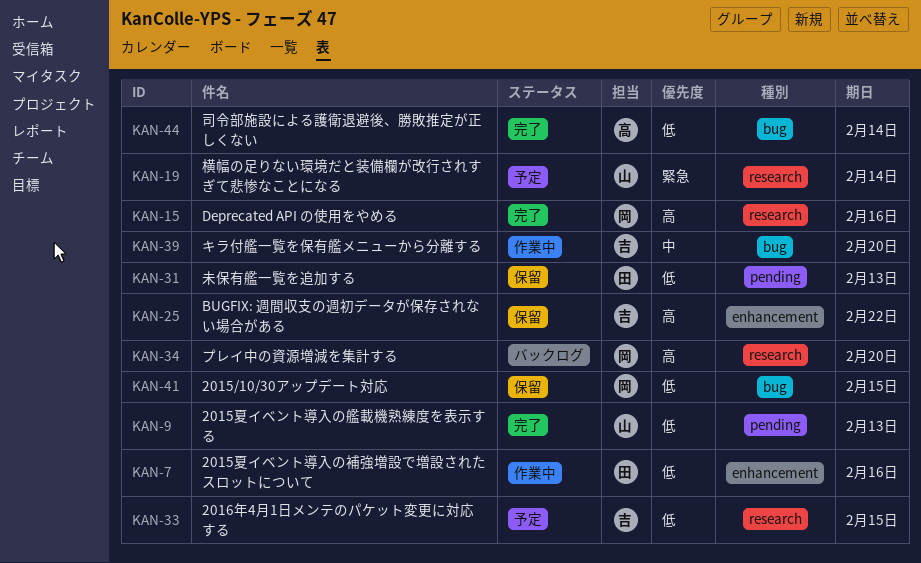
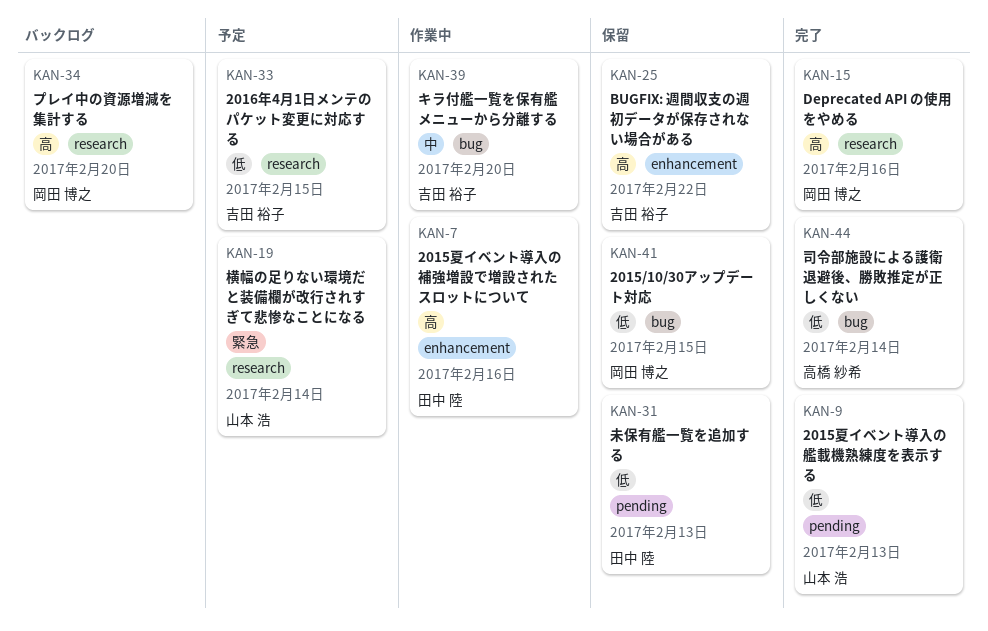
KAN-7, priority: 低 -> 高

